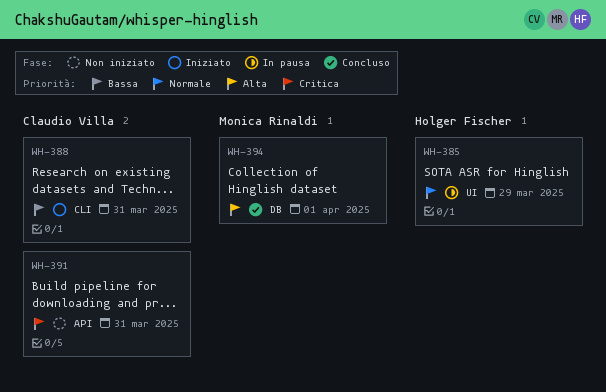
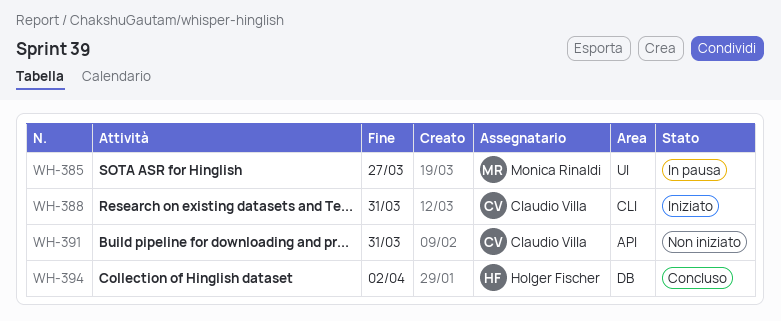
WH-385, owner: Holger Fischer -> Monica Rinaldi
WH-385, due: Mar 29 -> Mar 27
WH-394, owner: Monica Rinaldi -> Holger Fischer
WH-394, due: Apr 1 -> Apr 2

